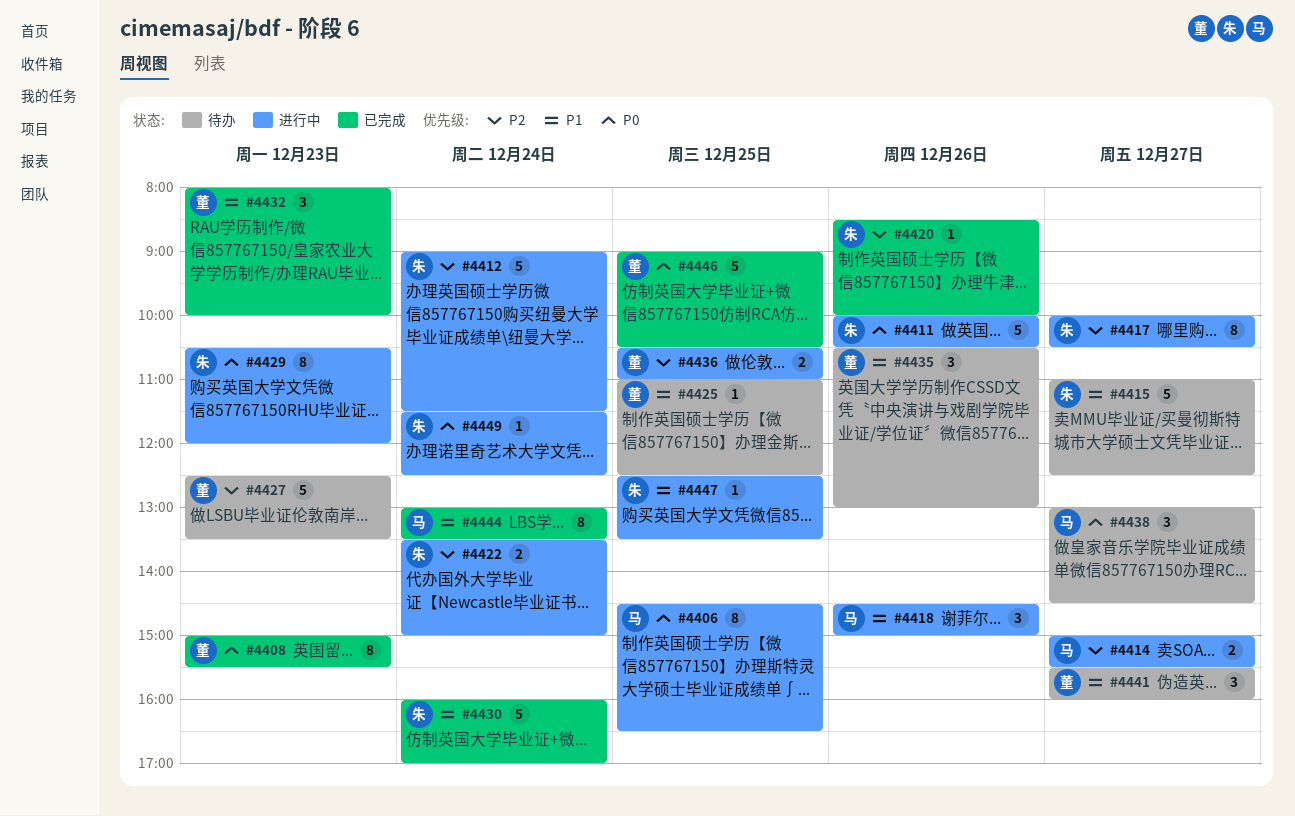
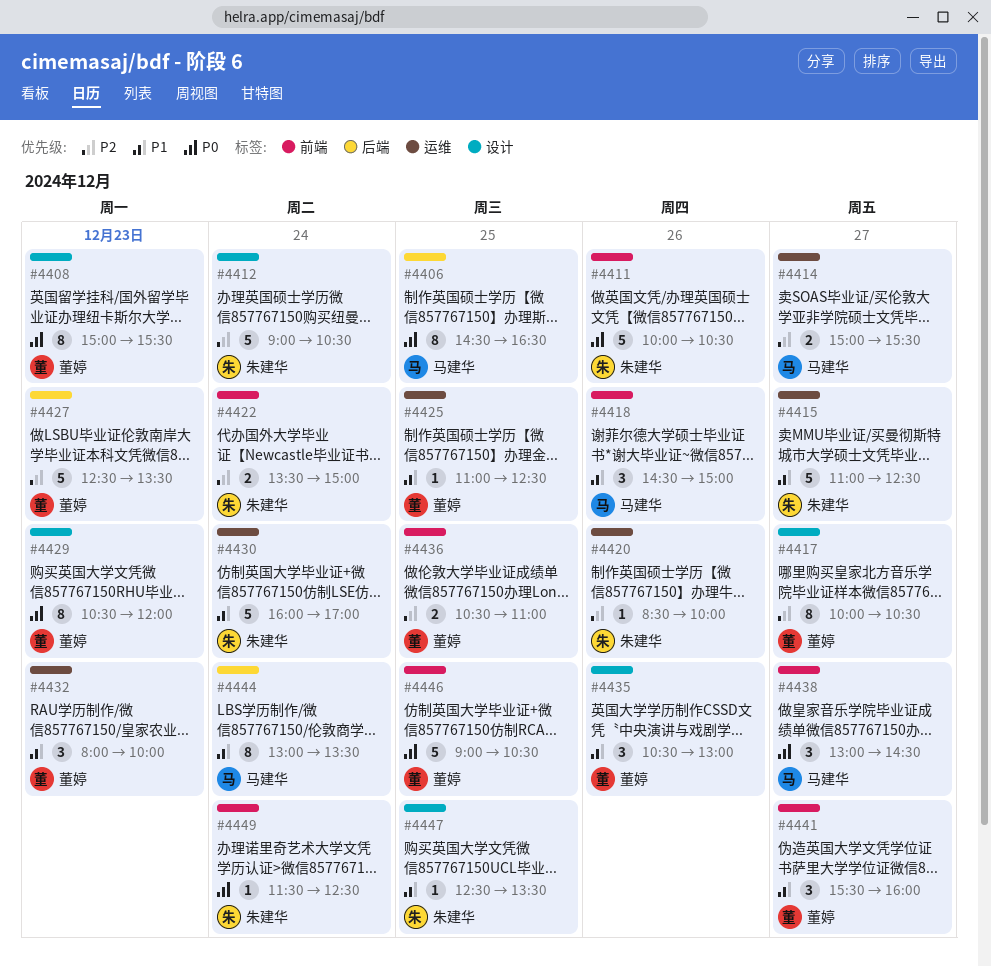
#4412, ends: 11:30 -> 10:30
#4417, owner: 朱建华 -> 董婷
#4429, owner: 朱建华 -> 董婷

